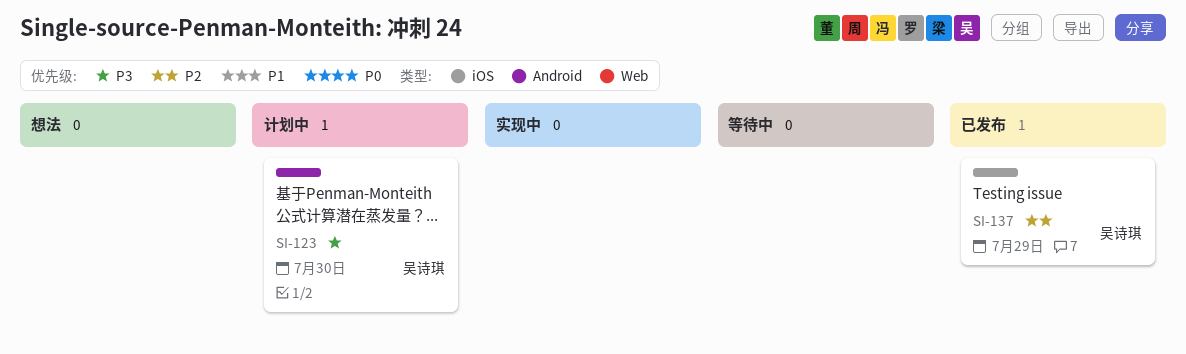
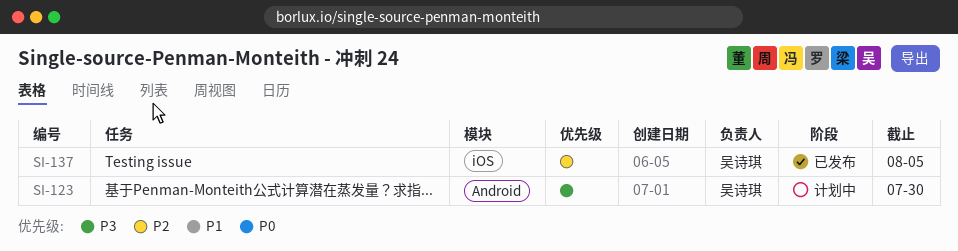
SI-137, due: Jul 29 -> Aug 5

